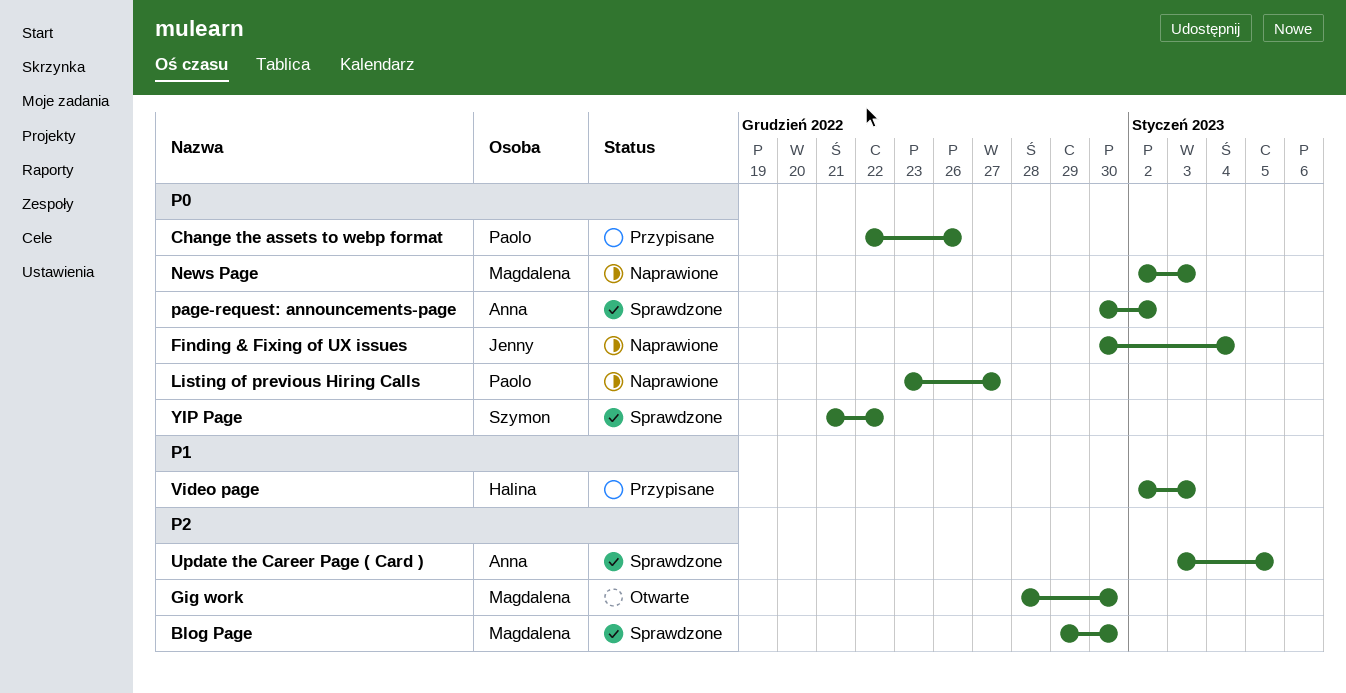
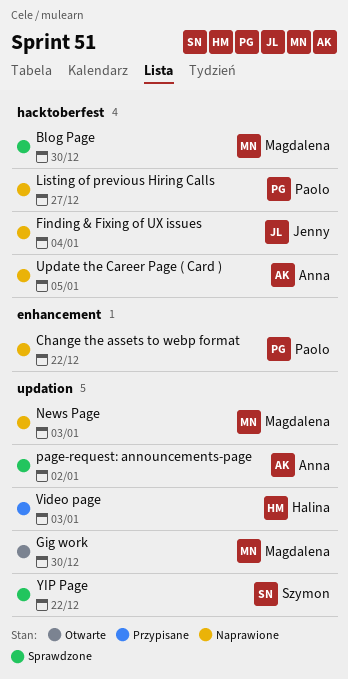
Change the assets to webp format, status: Przypisane -> Naprawione
Change the assets to webp format, due: Dec 26 -> Dec 22
Update the Career Page ( Card ), status: Sprawdzone -> Naprawione

